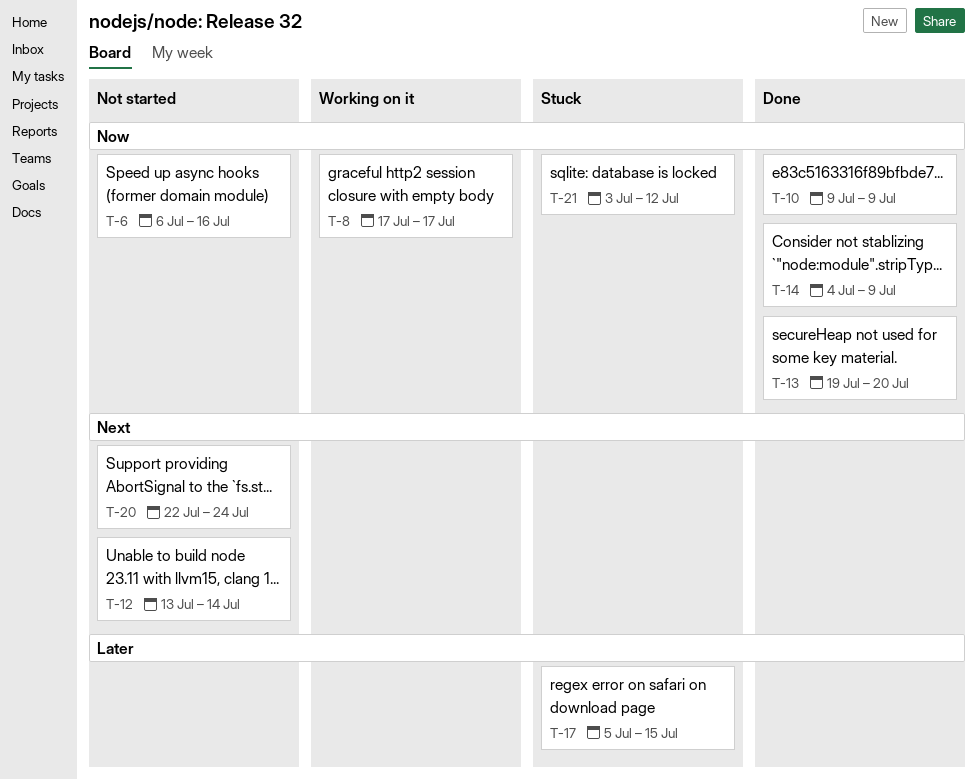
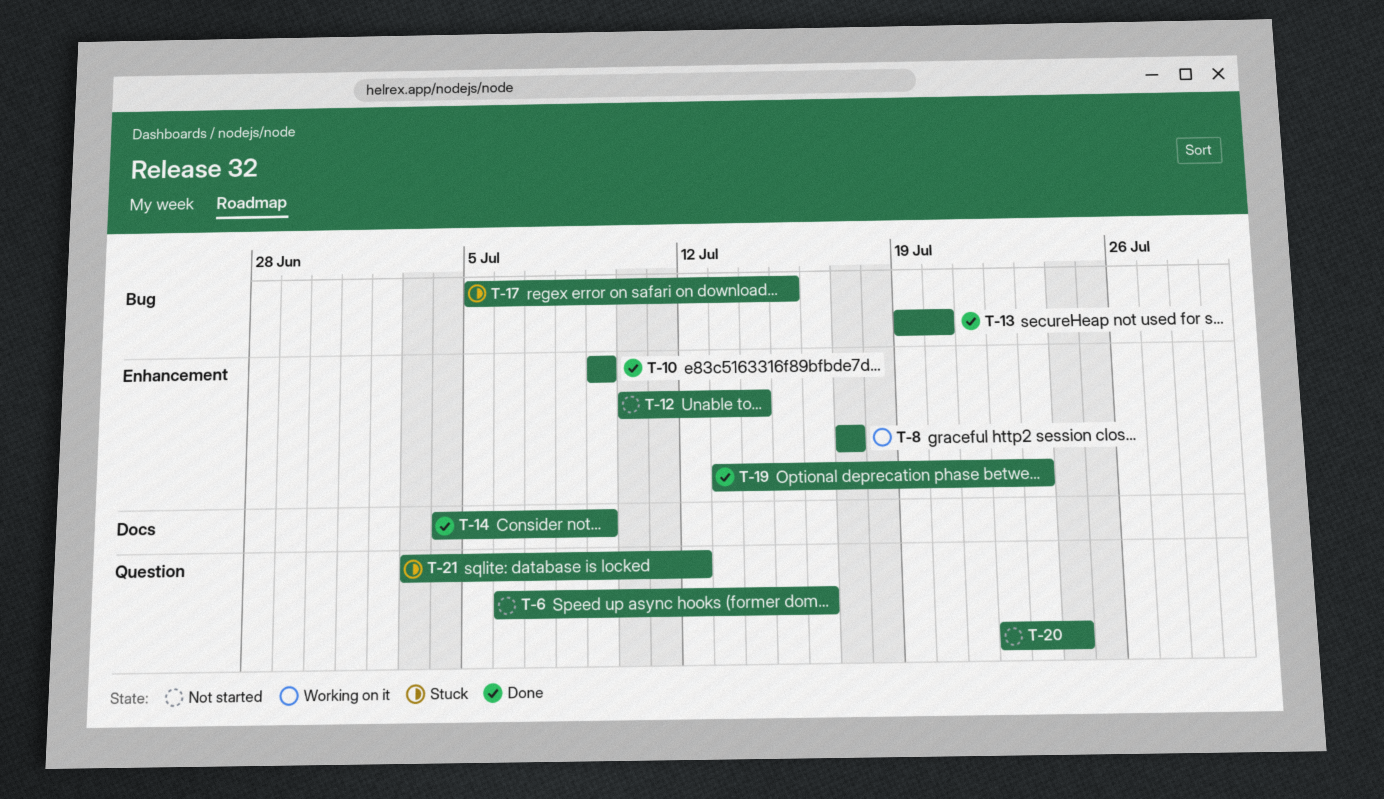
T-12, start: Jul 13 -> Jul 10
T-19: none -> present

